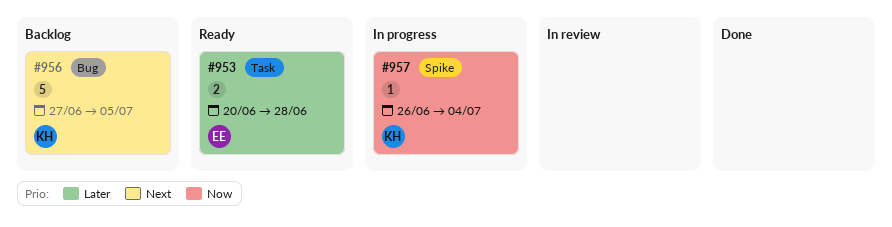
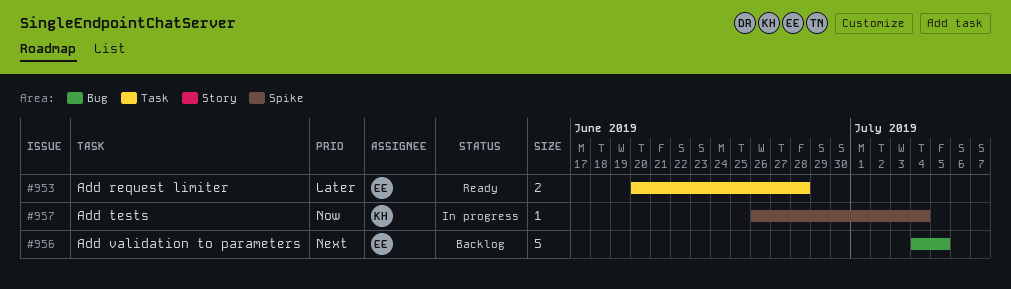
#956, owner: KH -> EE
#956, start: Jun 27 -> Jul 4

